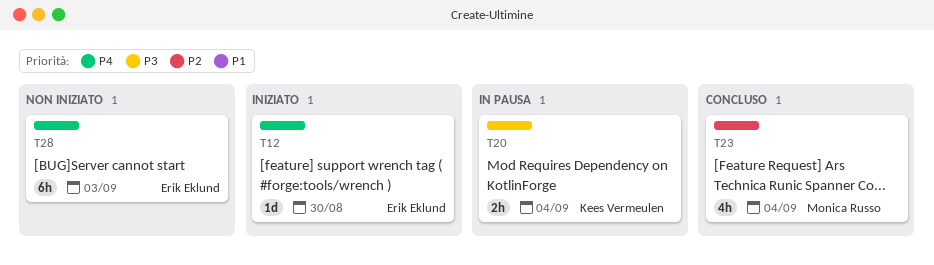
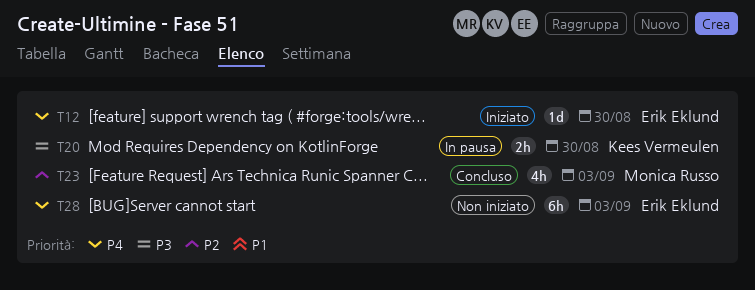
T20, due: Sep 4 -> Aug 30
T23, due: Sep 4 -> Sep 3

